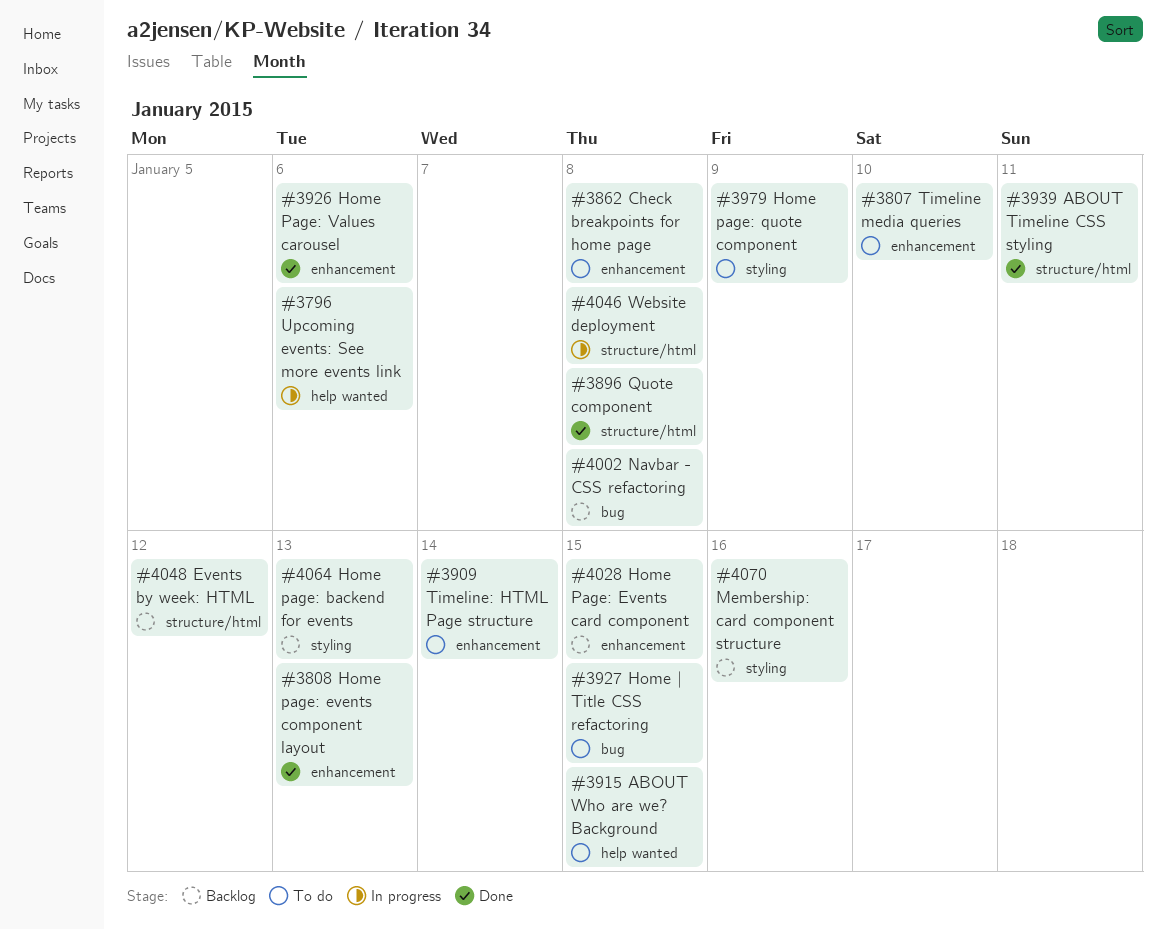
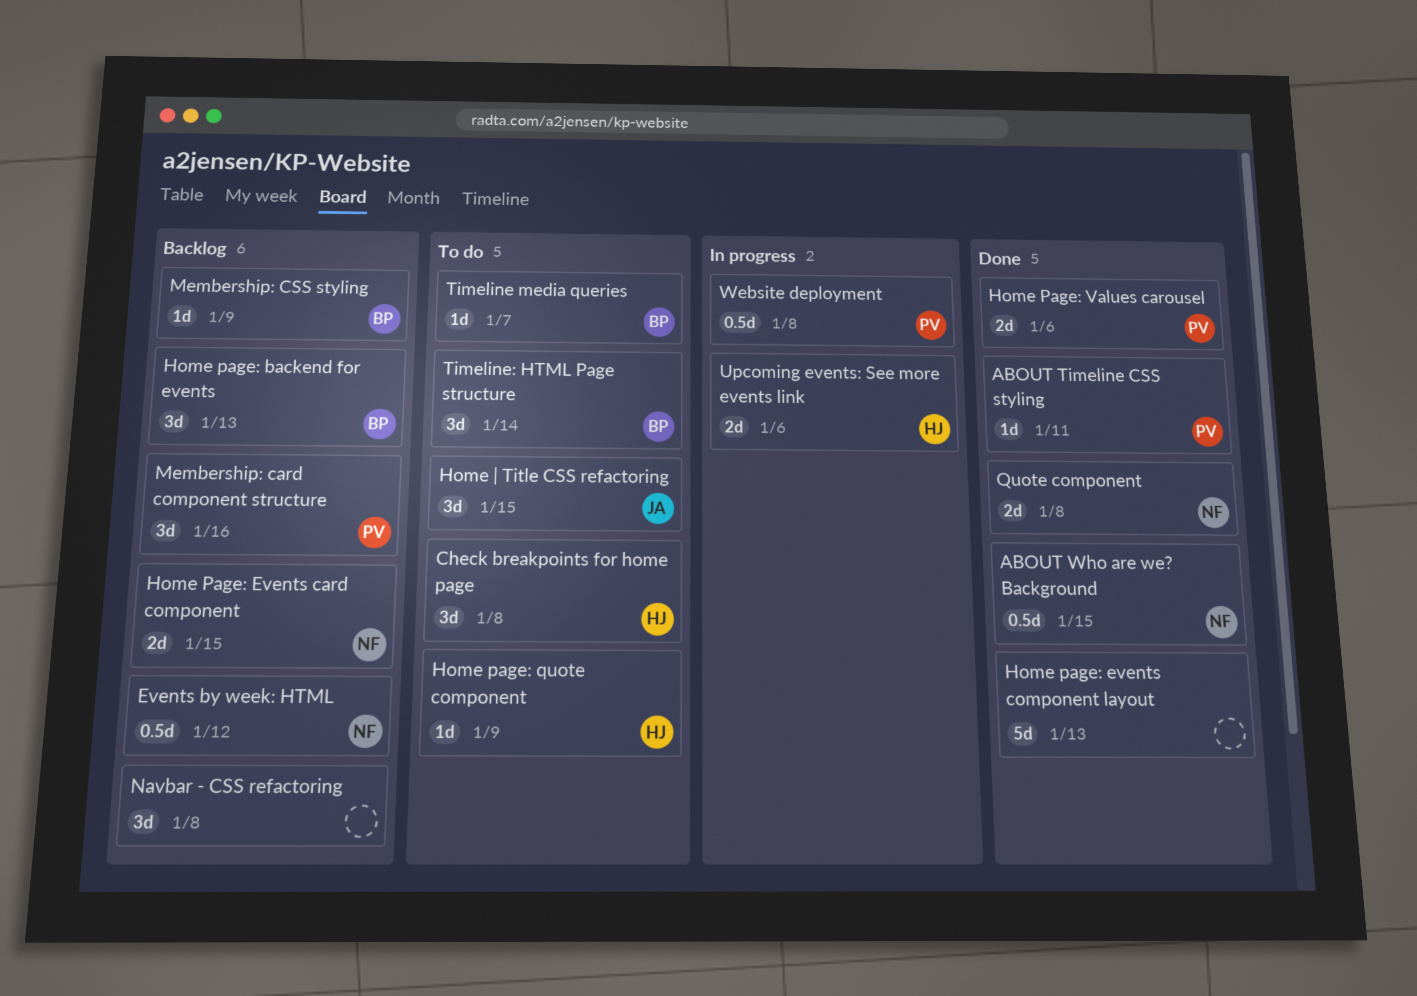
ABOUT Who are we? Background, status: To do -> Done
Membership: CSS styling: none -> present
Timeline media queries, due: Jan 10 -> Jan 7

